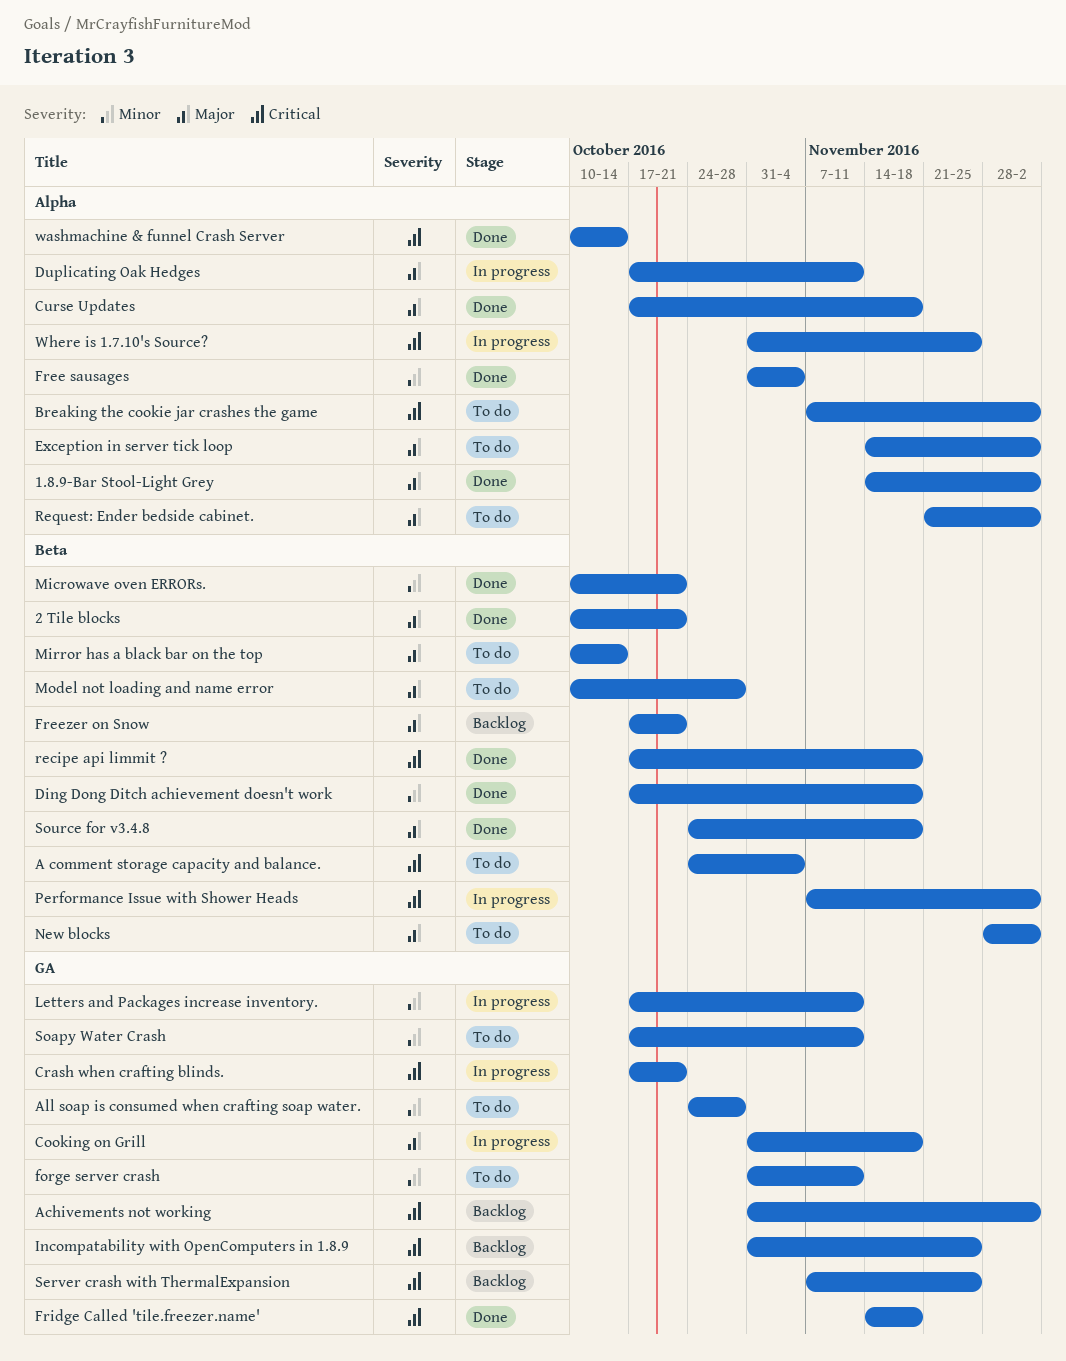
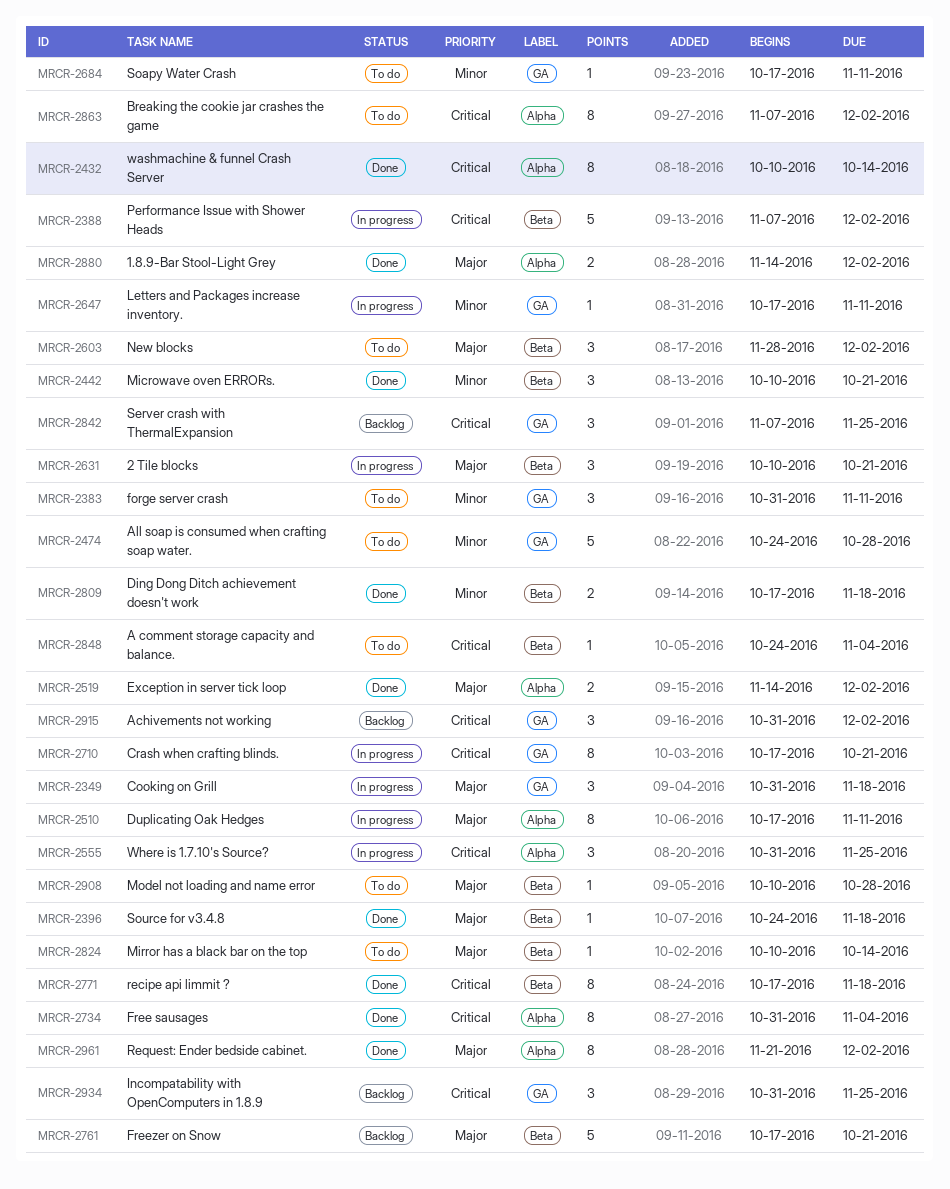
2 Tile blocks, status: Done -> In progress
Curse Updates: present -> none
Exception in server tick loop, status: To do -> Done
Free sausages, priority: Minor -> Critical
Fridge Called 'tile.freezer.name': present -> none
Request: Ender bedside cabinet., status: To do -> Done

